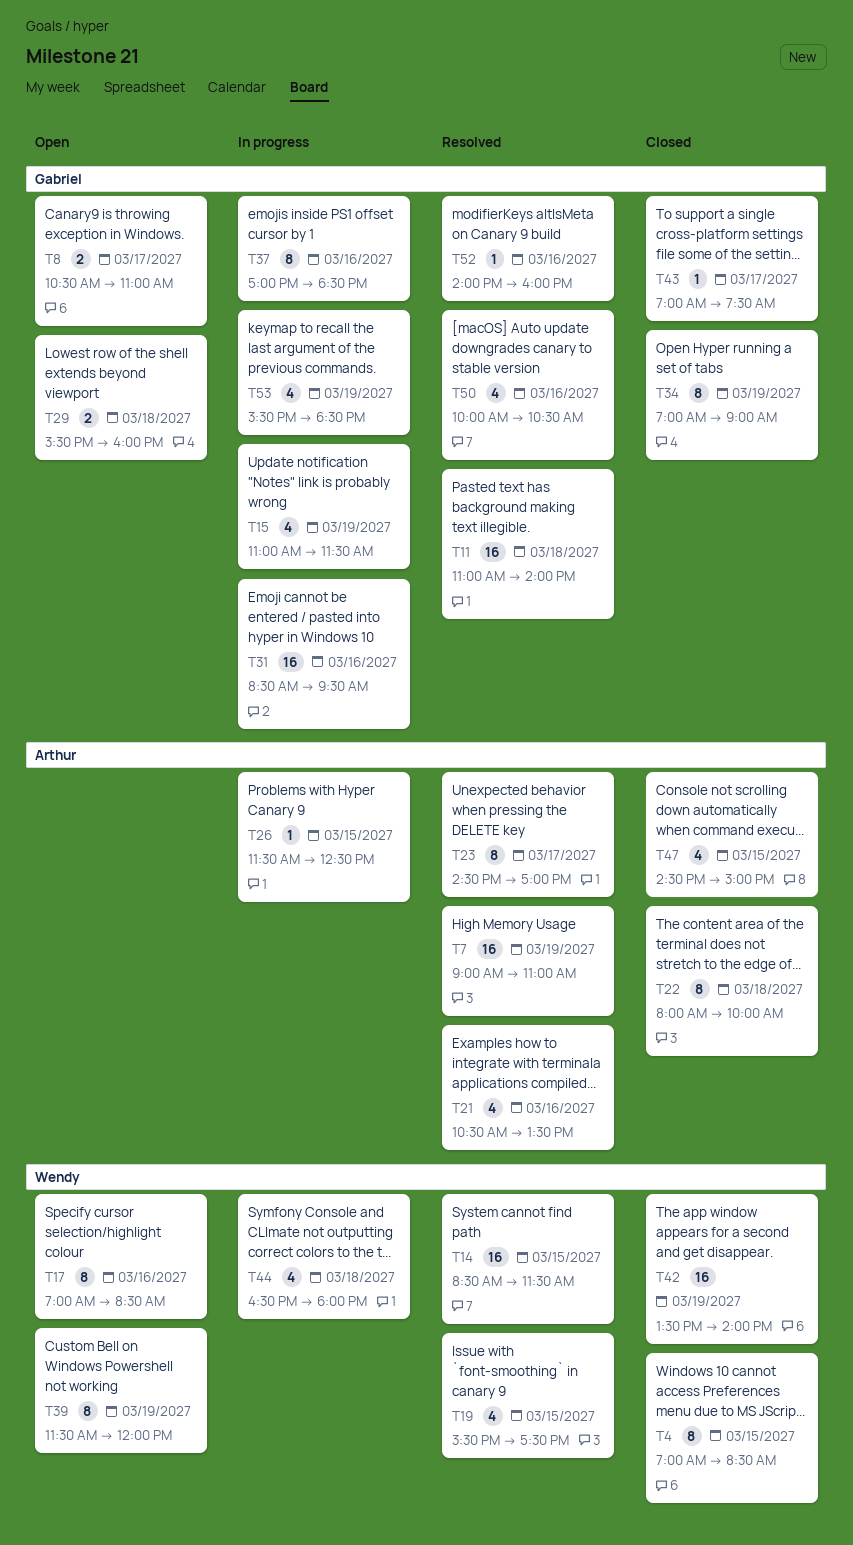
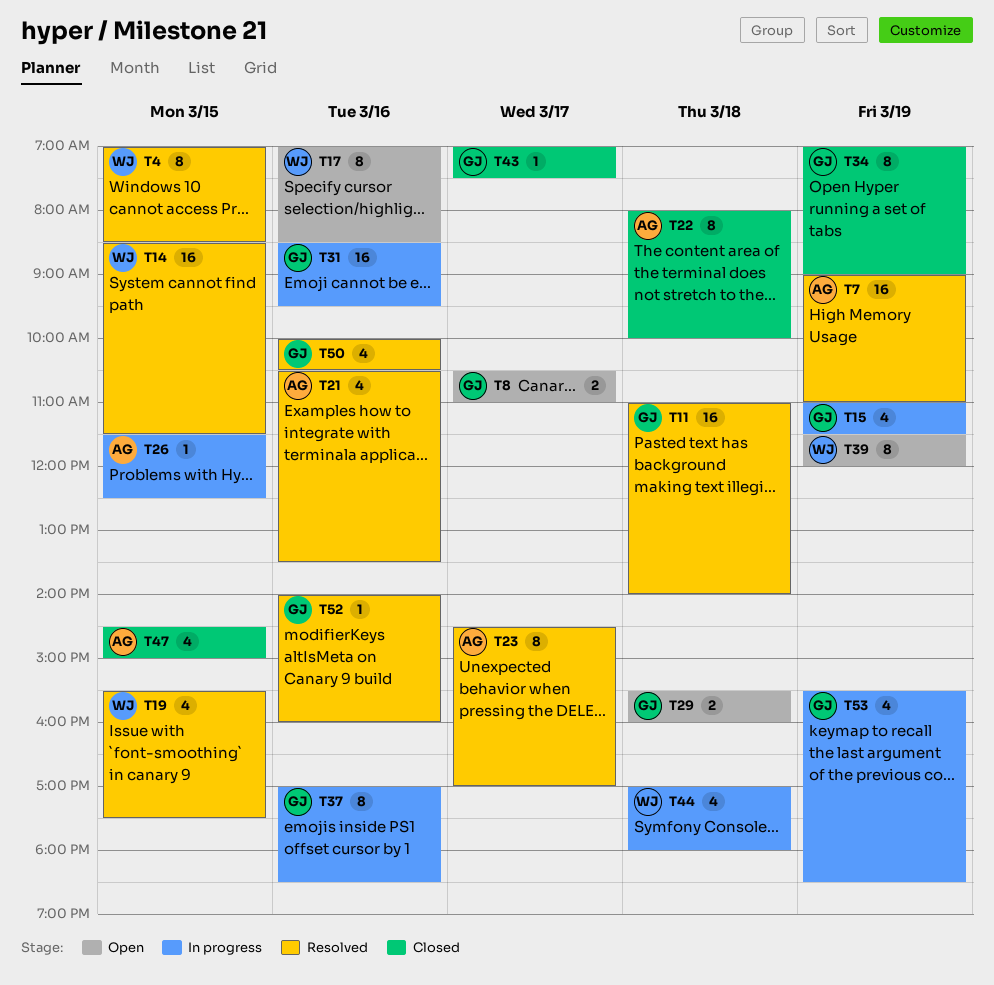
T4, status: Closed -> Resolved
T42: present -> none
T44, begins: 16:30 -> 17:00

